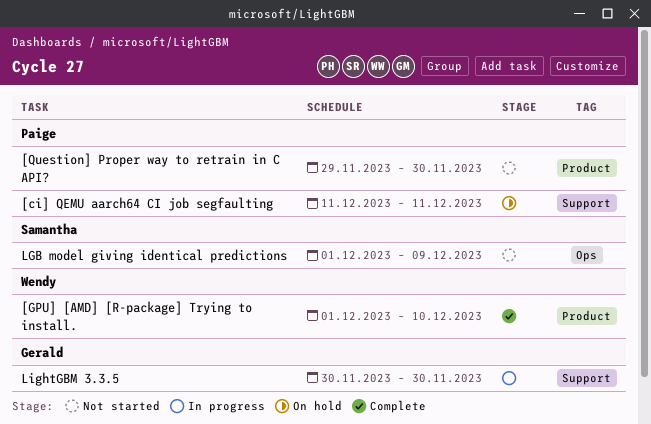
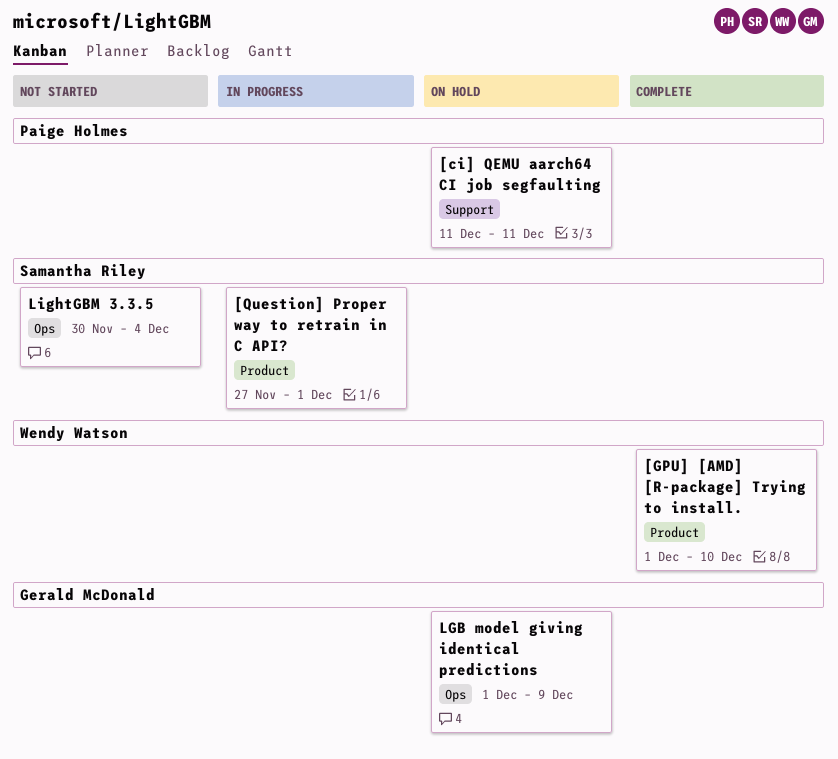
[Question] Proper way to retrain in C API?, status: Not started -> In progress
[Question] Proper way to retrain in C API?, owner: Paige Holmes -> Samantha Riley
[Question] Proper way to retrain in C API?, start: Nov 29 -> Nov 27
[Question] Proper way to retrain in C API?, due: Nov 30 -> Dec 1
LGB model giving identical predictions, status: Not started -> On hold
LGB model giving identical predictions, owner: Samantha Riley -> Gerald McDonald
LightGBM 3.3.5, status: In progress -> Not started
LightGBM 3.3.5, owner: Gerald McDonald -> Samantha Riley
LightGBM 3.3.5, label: Support -> Ops
LightGBM 3.3.5, due: Nov 30 -> Dec 4

